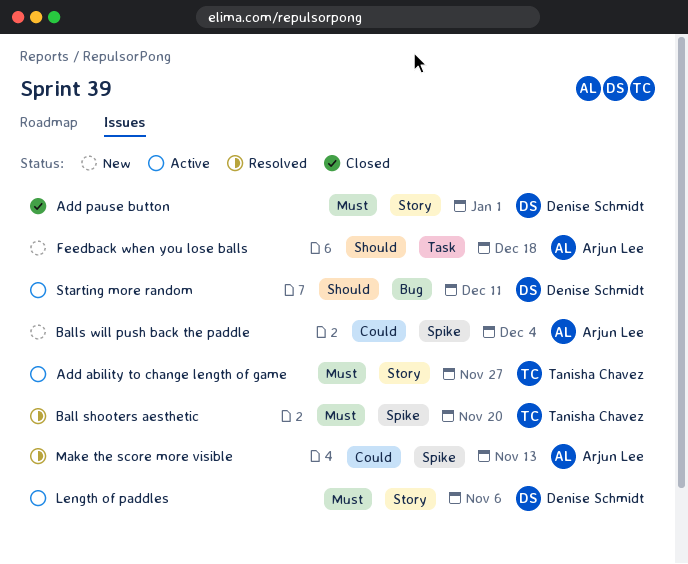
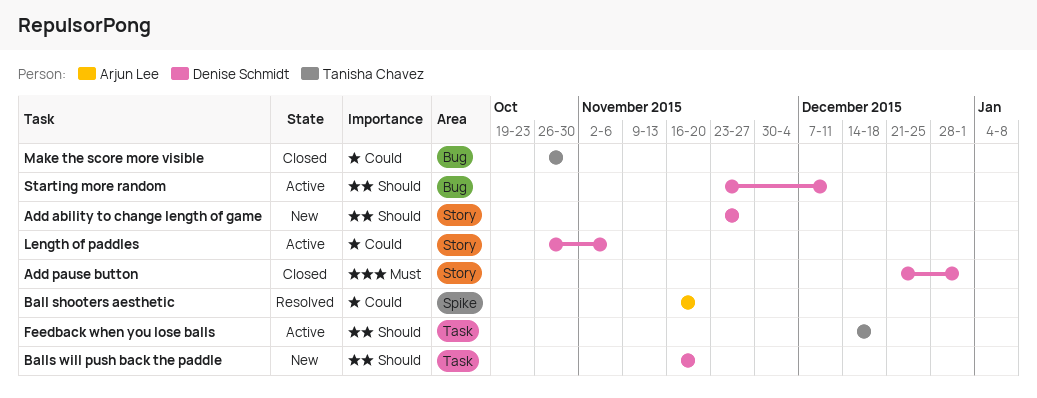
Add ability to change length of game, status: Active -> New
Add ability to change length of game, owner: Tanisha Chavez -> Denise Schmidt
Add ability to change length of game, priority: Must -> Should
Ball shooters aesthetic, owner: Tanisha Chavez -> Arjun Lee
Ball shooters aesthetic, priority: Must -> Could
Balls will push back the paddle, owner: Arjun Lee -> Denise Schmidt
Balls will push back the paddle, priority: Could -> Should
Balls will push back the paddle, label: Spike -> Task
Balls will push back the paddle, due: Dec 4 -> Nov 20
Feedback when you lose balls, status: New -> Active
Feedback when you lose balls, owner: Arjun Lee -> Tanisha Chavez
Length of paddles, priority: Must -> Could
Make the score more visible, status: Resolved -> Closed
Make the score more visible, owner: Arjun Lee -> Tanisha Chavez
Make the score more visible, label: Spike -> Bug
Make the score more visible, due: Nov 13 -> Oct 30

